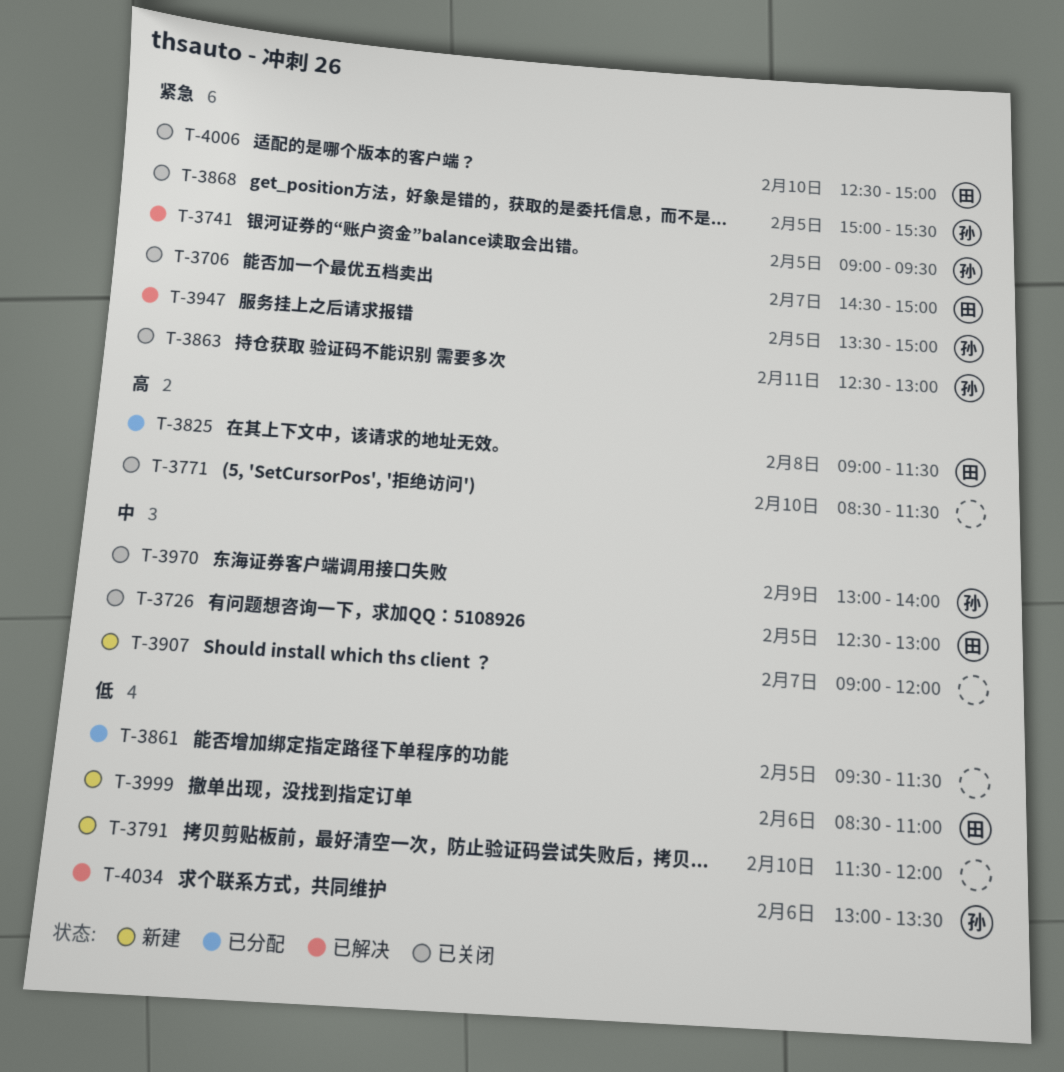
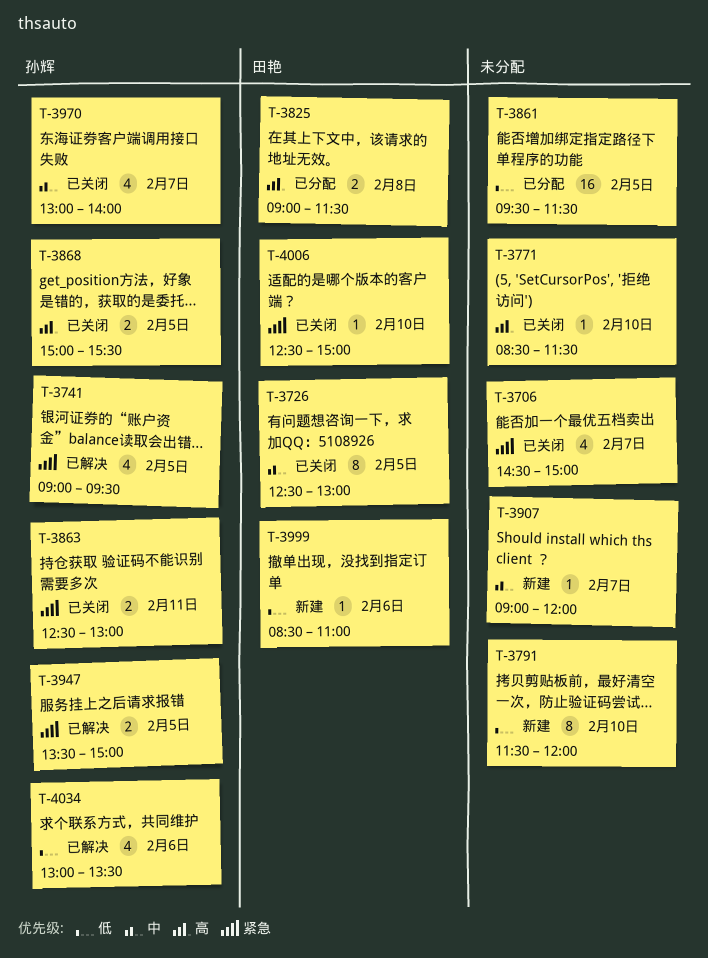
T-3706, owner: 田艳 -> none
T-3868, priority: 紧急 -> 高
T-3970, day: Feb 9 -> Feb 7

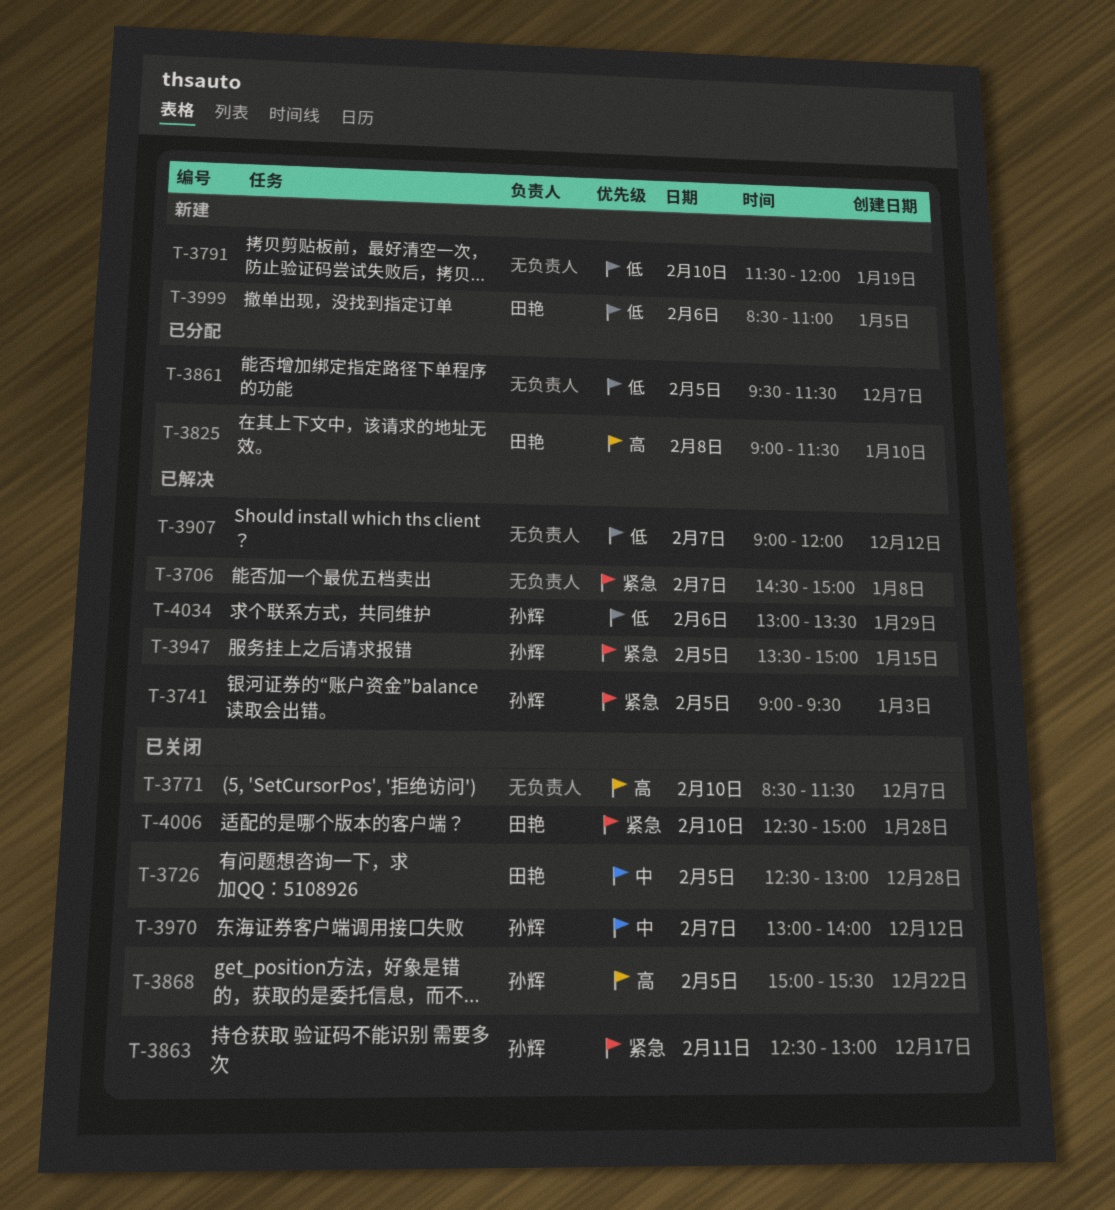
T-3706, status: 已关闭 -> 已解决
T-3907, status: 新建 -> 已解决
T-3907, priority: 中 -> 低

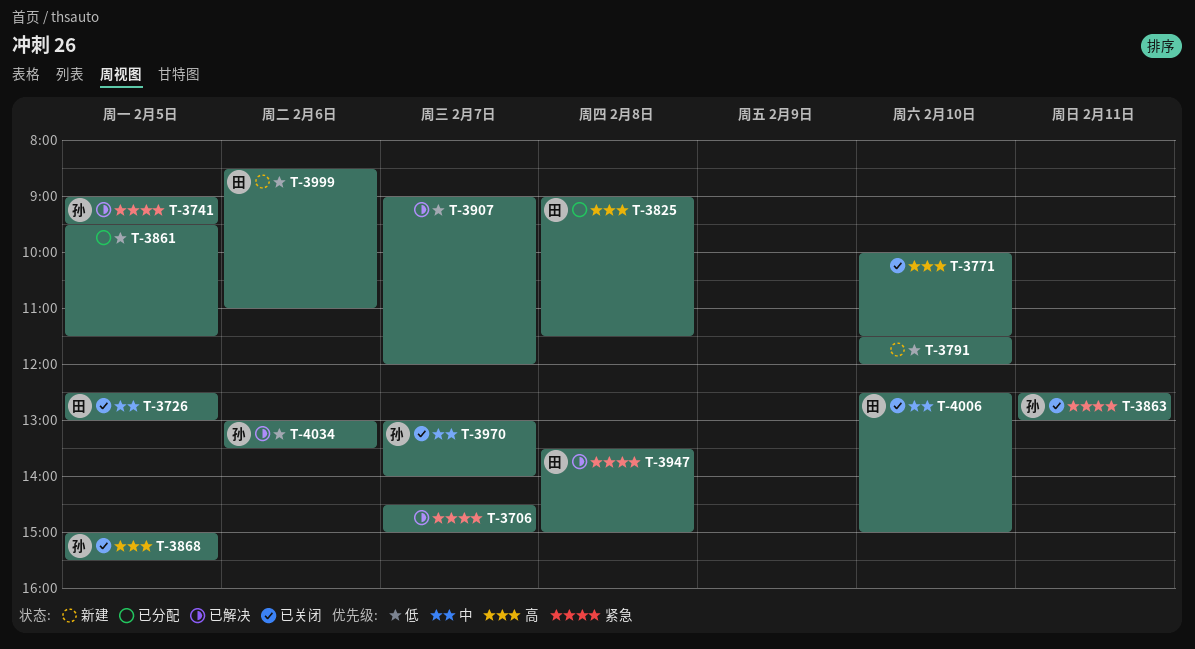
T-3771, begins: 08:30 -> 10:00
T-3947, owner: 孙辉 -> 田艳
T-3947, day: Feb 5 -> Feb 8
T-4006, priority: 紧急 -> 中

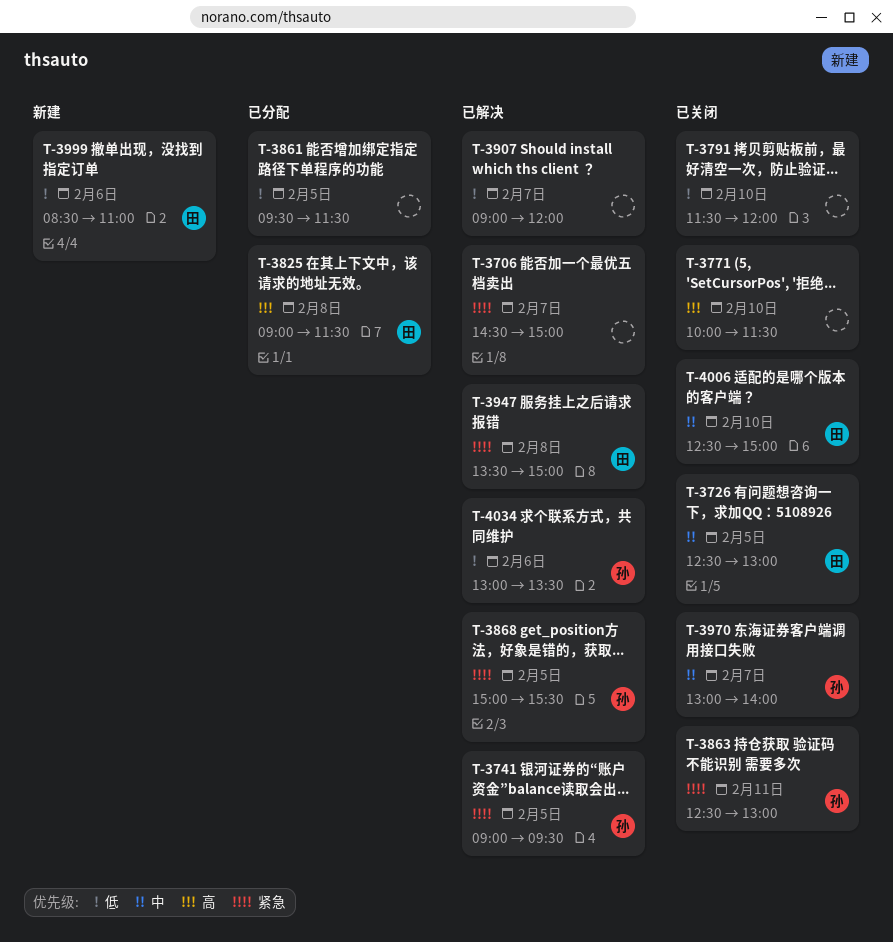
T-3791, status: 新建 -> 已关闭
T-3868, status: 已关闭 -> 已解决
T-3868, priority: 高 -> 紧急

